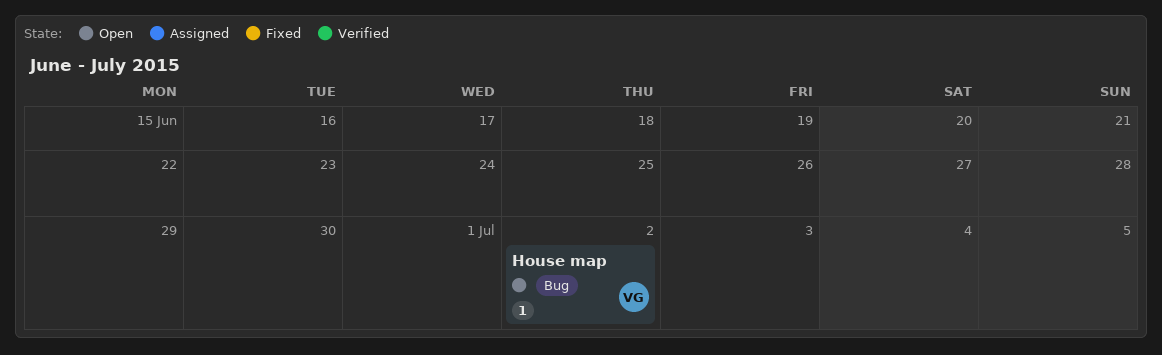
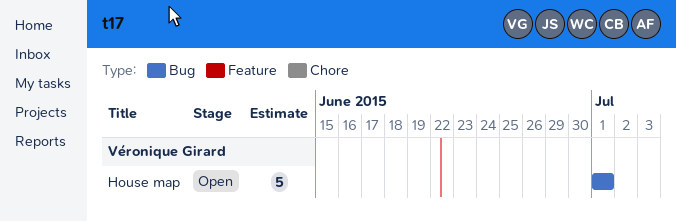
House map, estimate: 1 -> 5
House map, due: Jul 2 -> Jul 1

